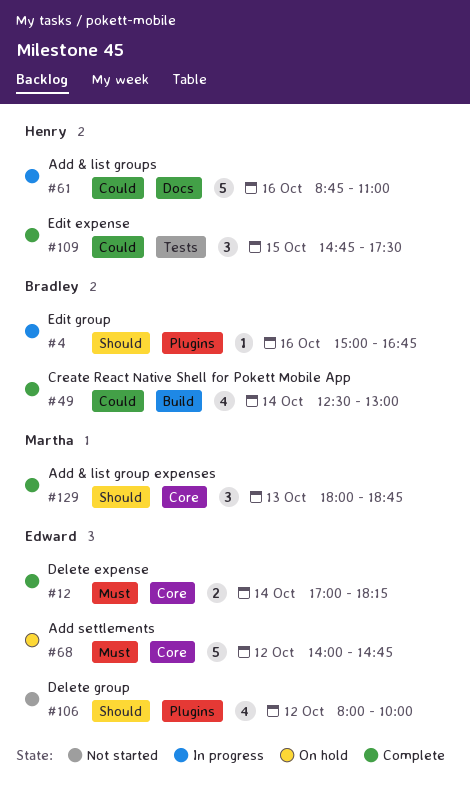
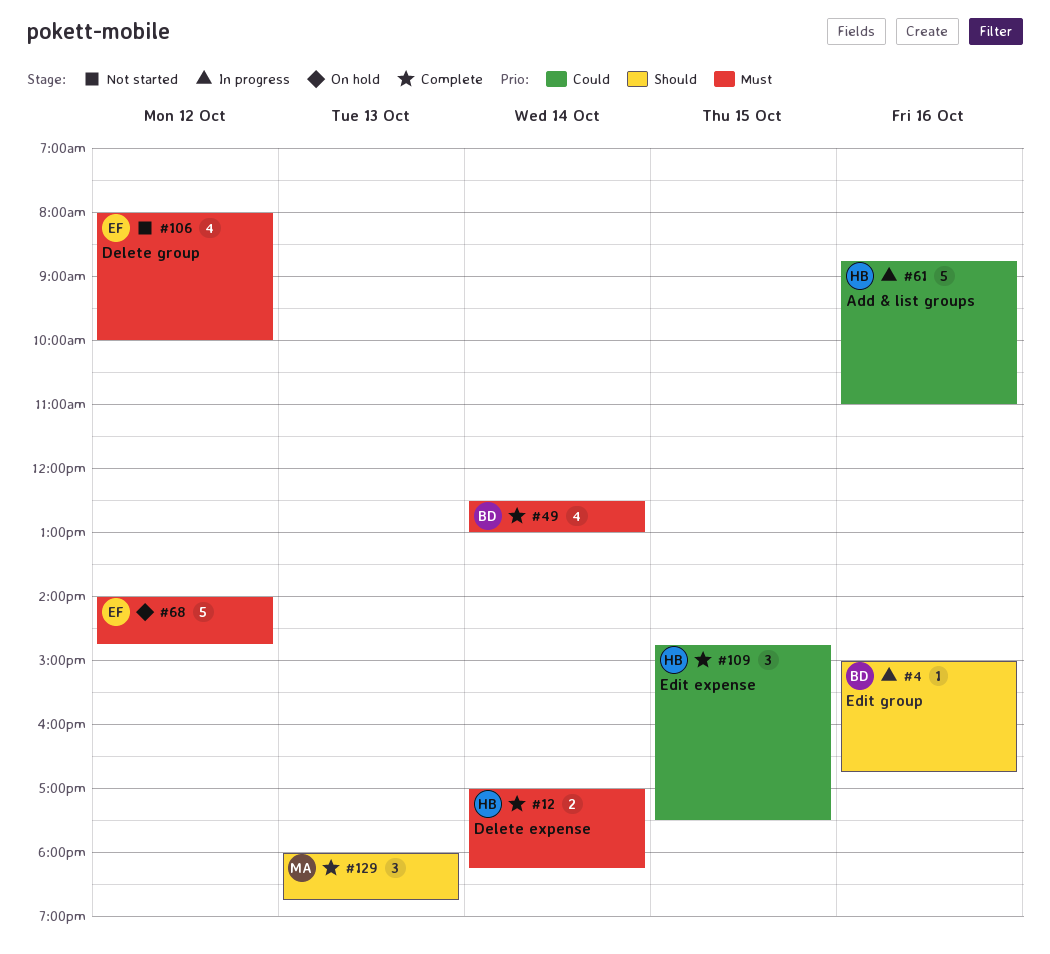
#12, owner: Edward -> Henry
#49, priority: Could -> Must
#106, priority: Should -> Must

